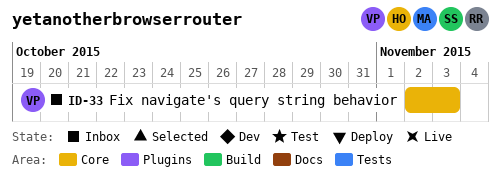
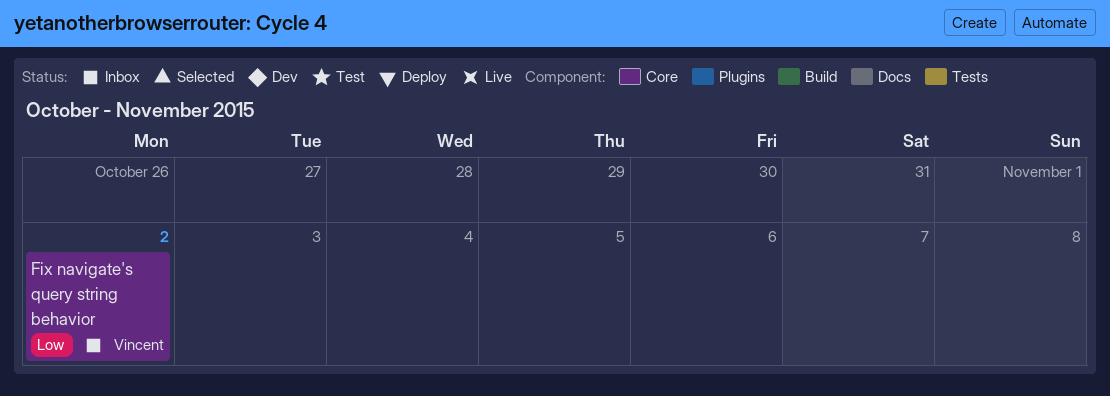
Fix navigate's query string behavior, due: Nov 3 -> Nov 2

